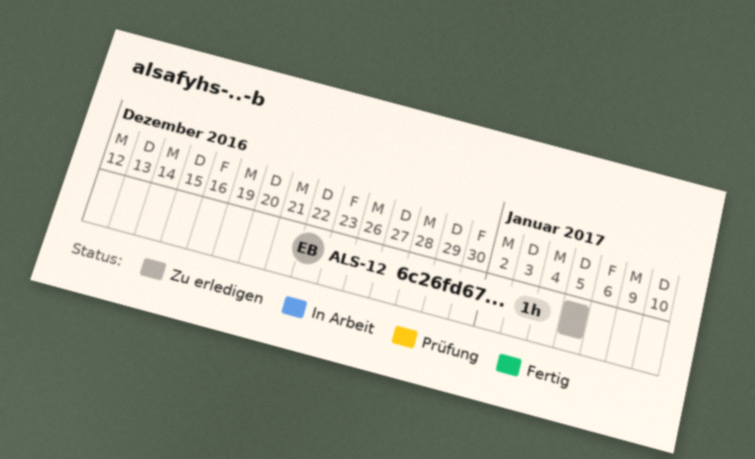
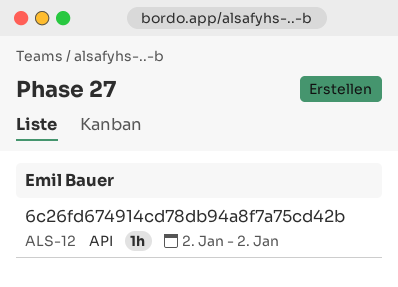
ALS-12, start: Jan 5 -> Jan 2
ALS-12, due: Jan 5 -> Jan 2

